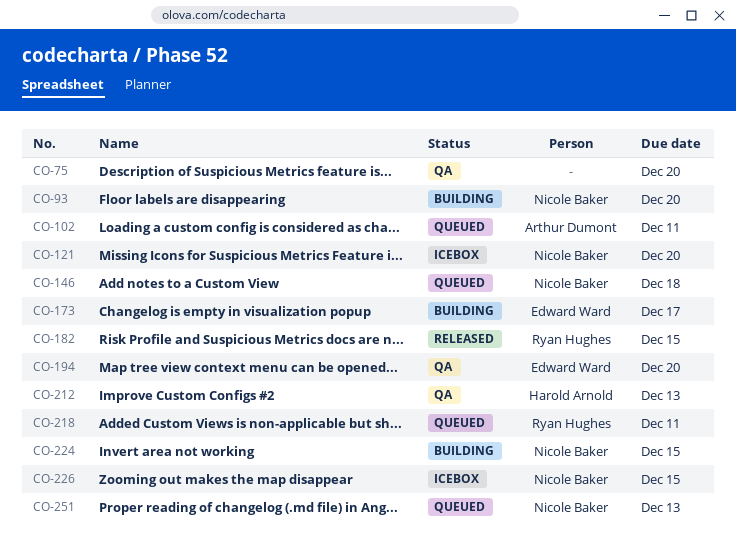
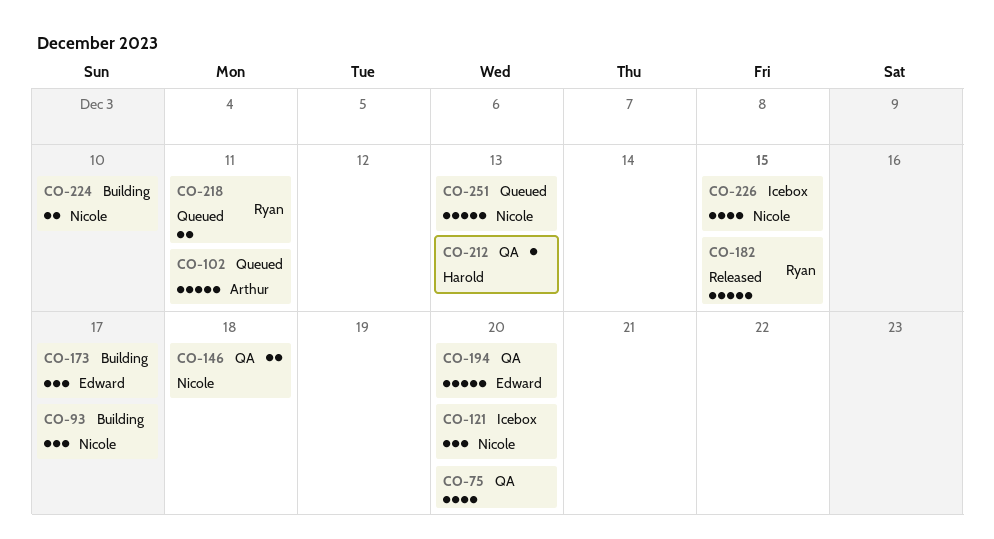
CO-93, due: Dec 20 -> Dec 17
CO-146, status: Queued -> QA
CO-224, due: Dec 15 -> Dec 10

